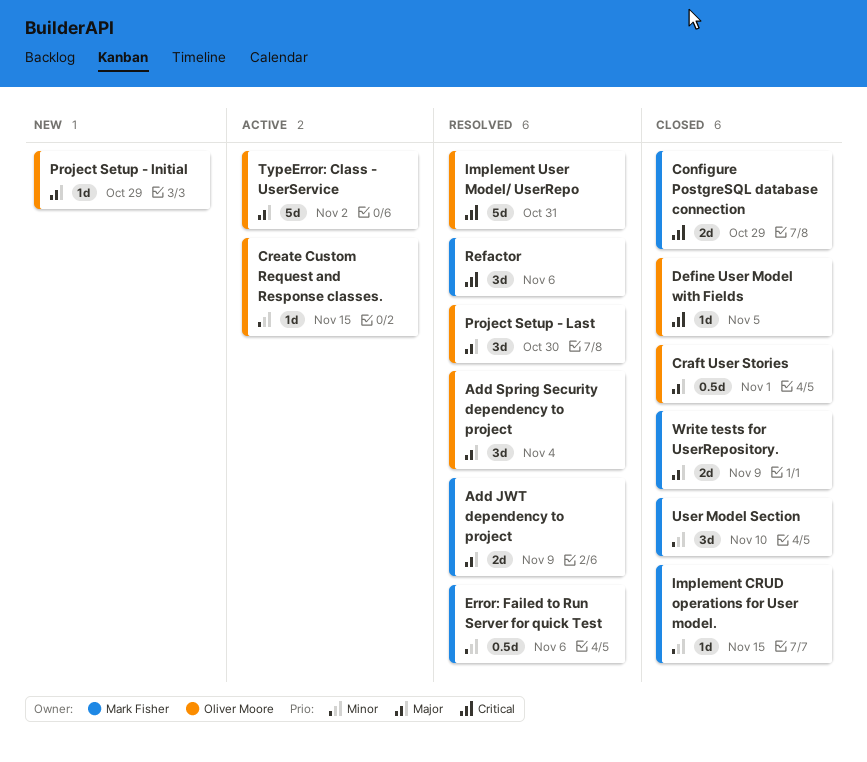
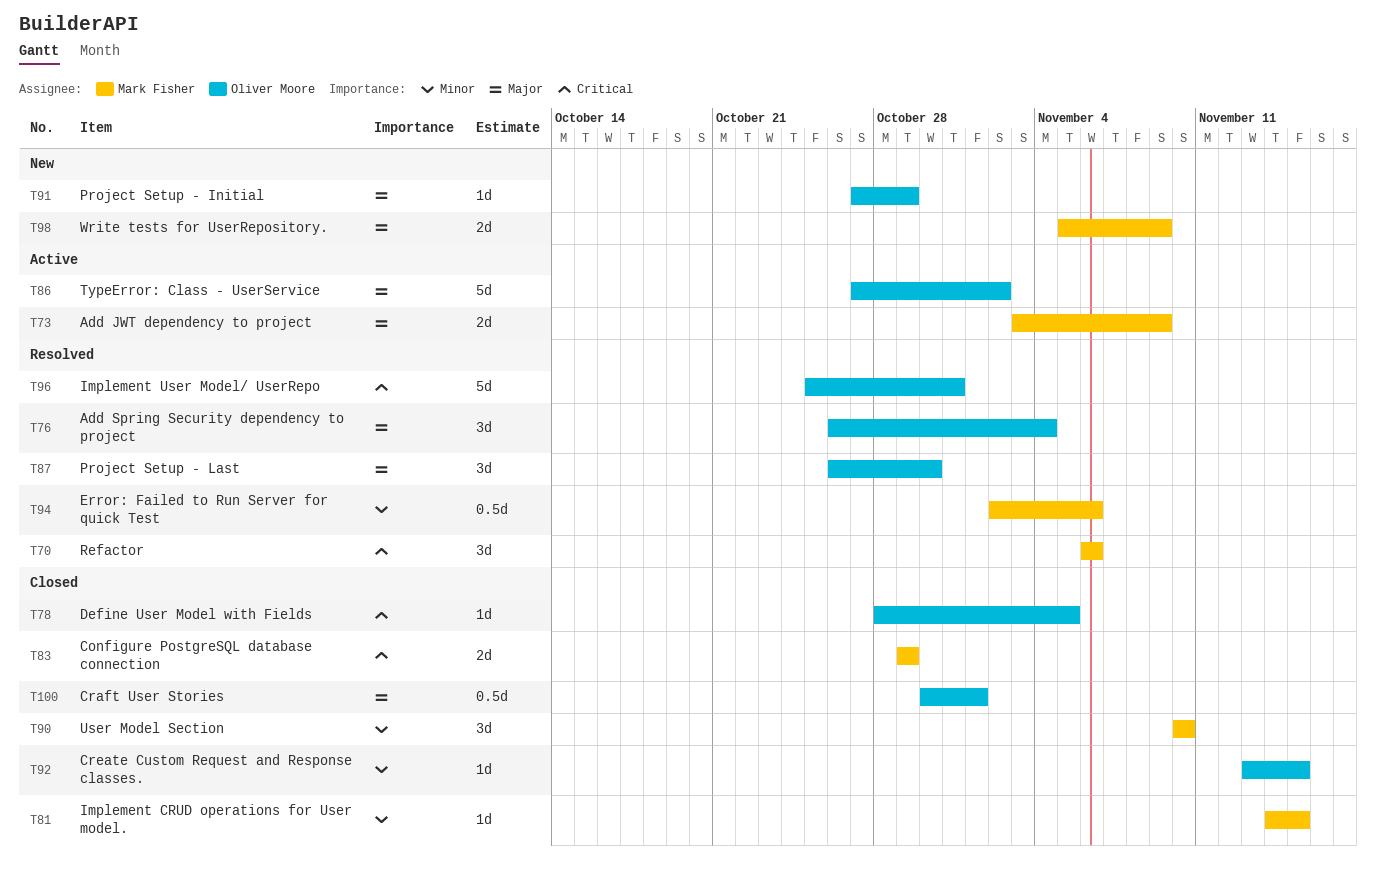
Add JWT dependency to project, status: Resolved -> Active
Create Custom Request and Response classes., status: Active -> Closed
Write tests for UserRepository., status: Closed -> New

